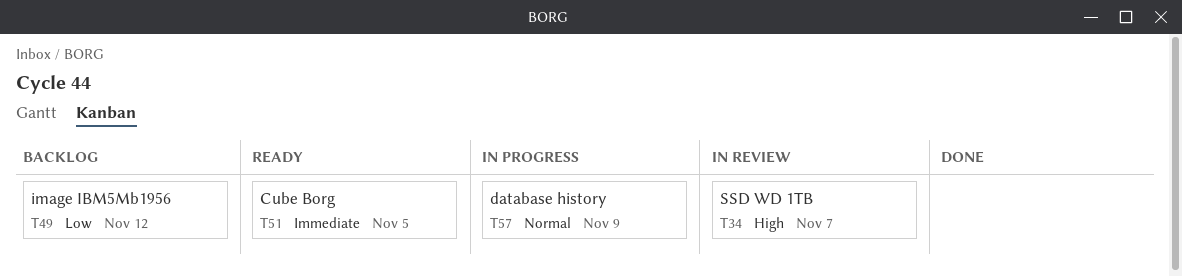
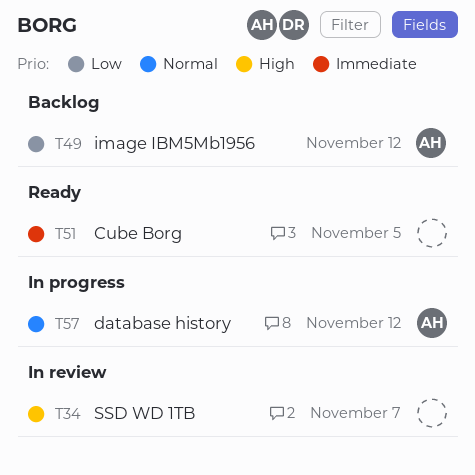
T57, due: Nov 9 -> Nov 12

